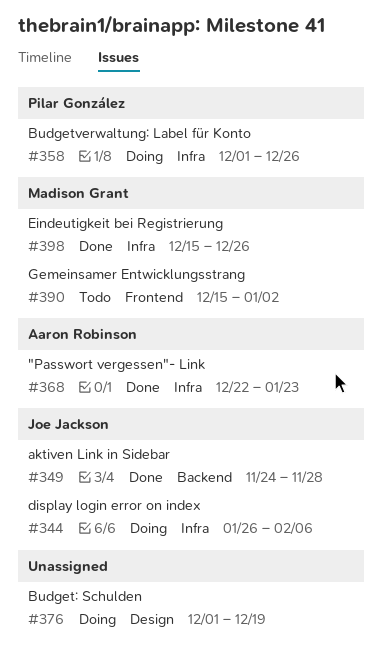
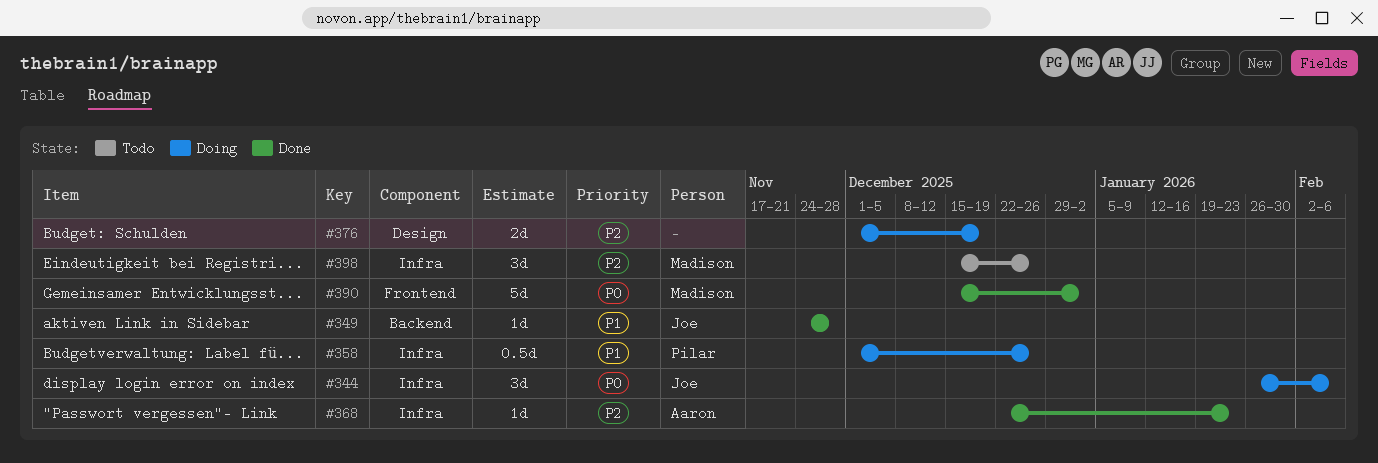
#390, status: Todo -> Done
#398, status: Done -> Todo

